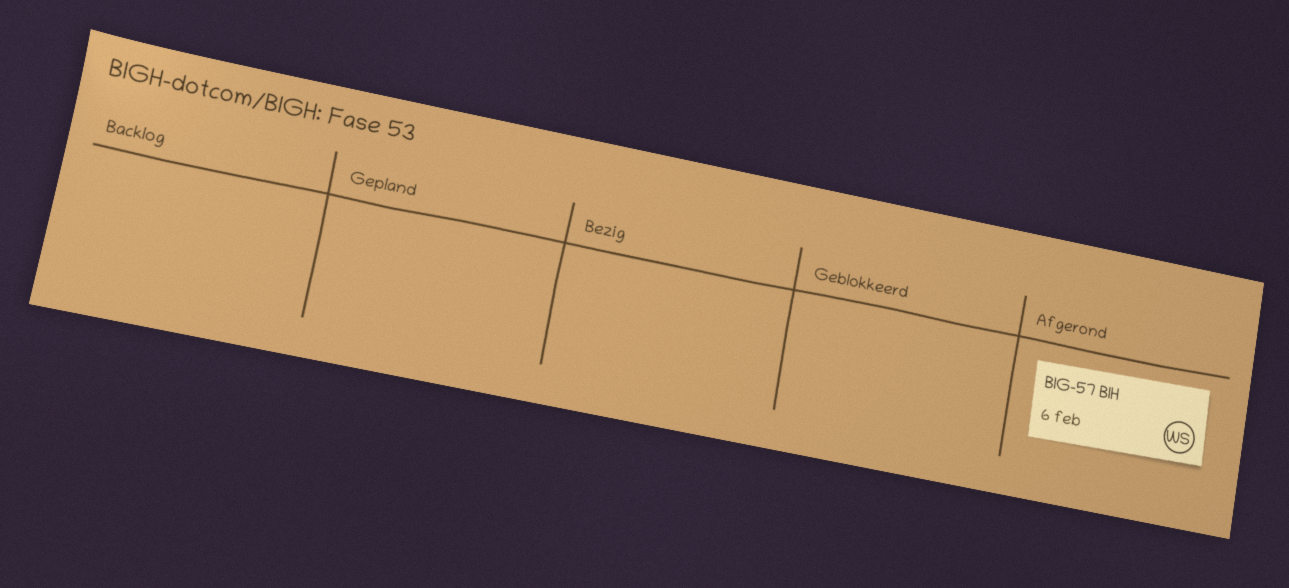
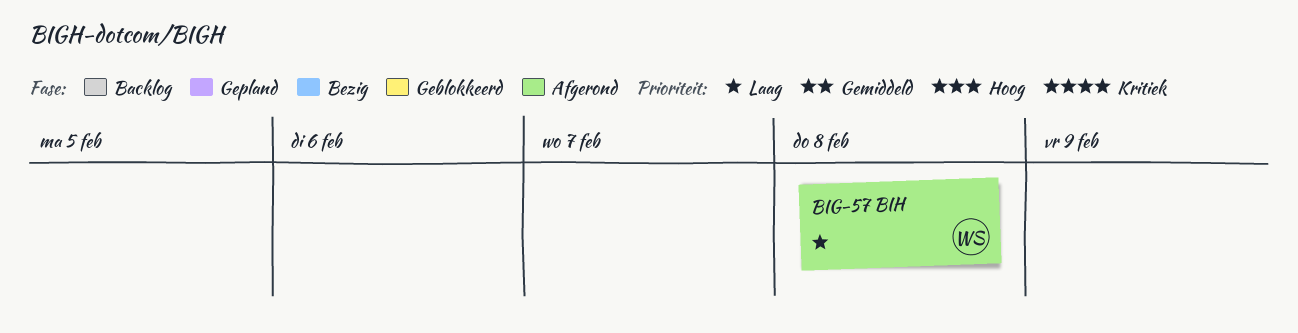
BIG-57, due: Feb 6 -> Feb 8

